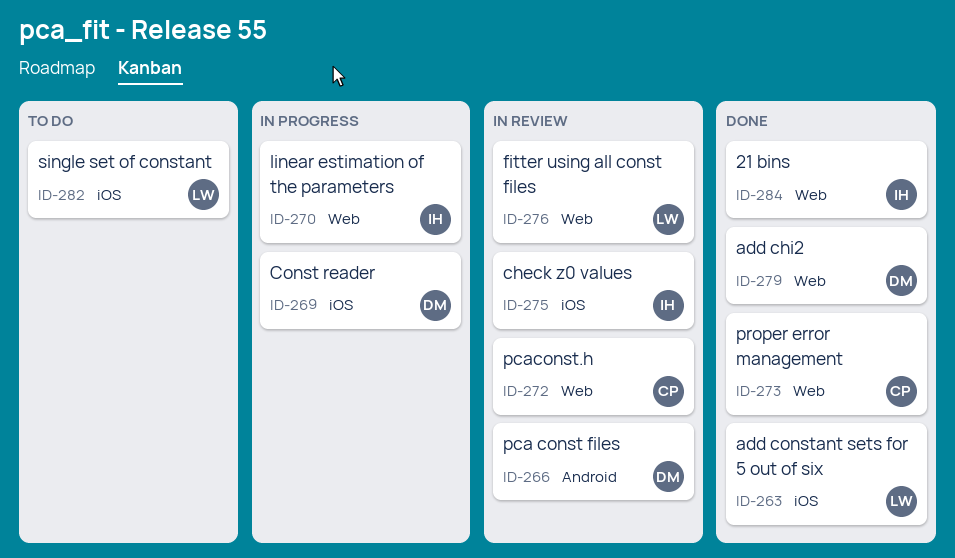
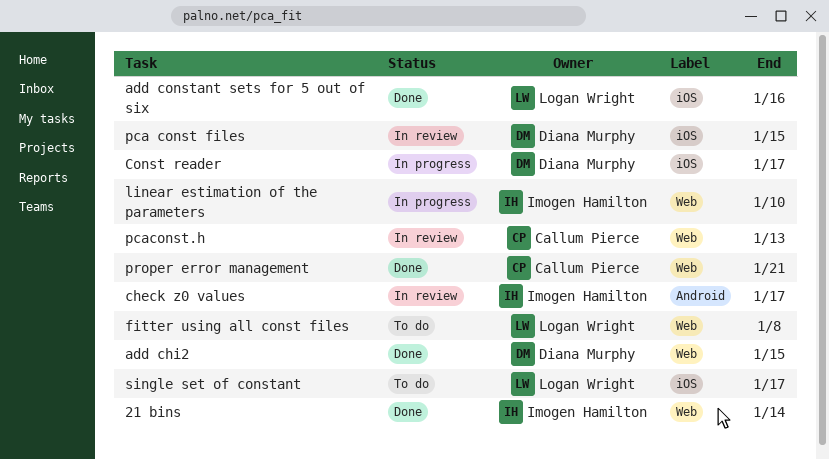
check z0 values, label: iOS -> Android
fitter using all const files, status: In review -> To do
pca const files, label: Android -> iOS

